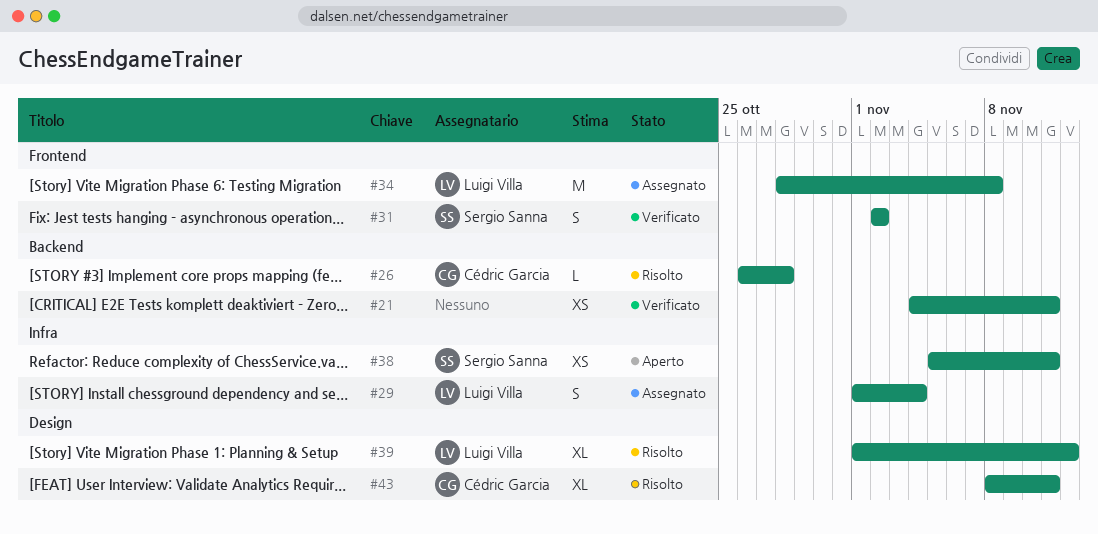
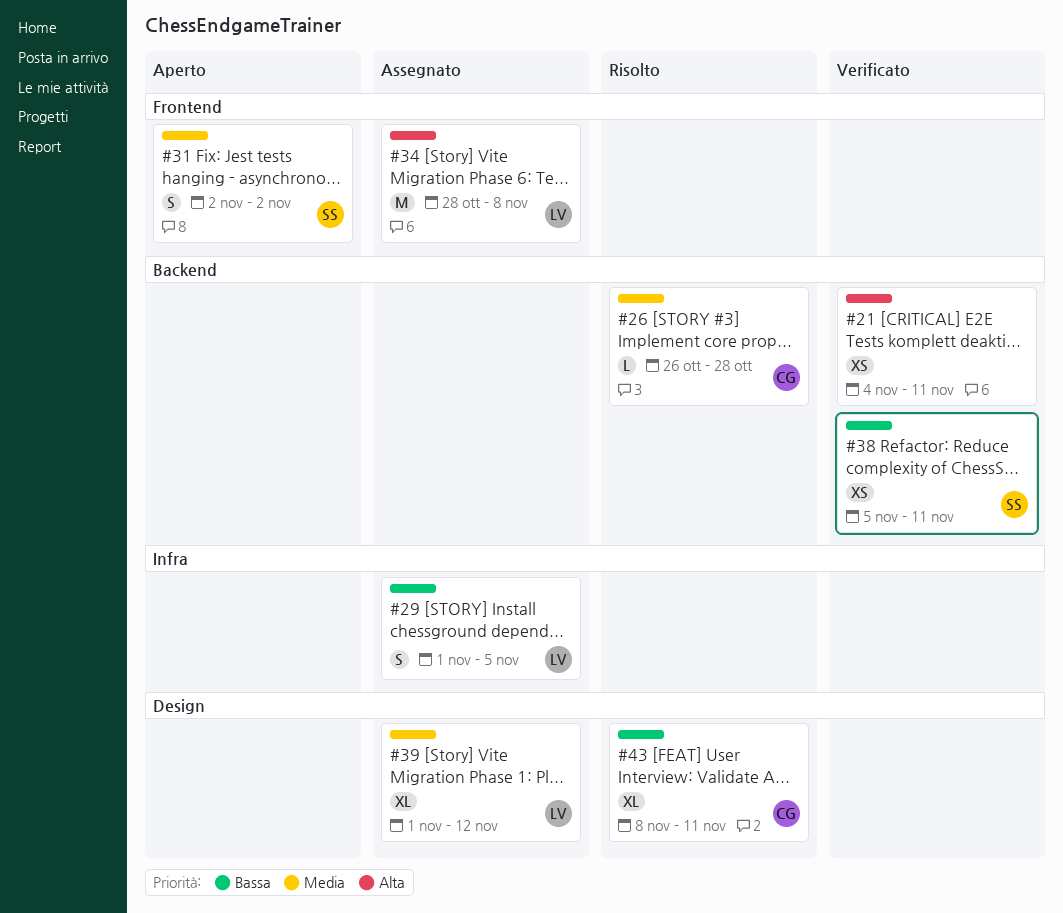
#29, due: Nov 4 -> Nov 5
#31, status: Verificato -> Aperto
#38, status: Aperto -> Verificato
#38, label: Infra -> Backend
#39, status: Risolto -> Assegnato

